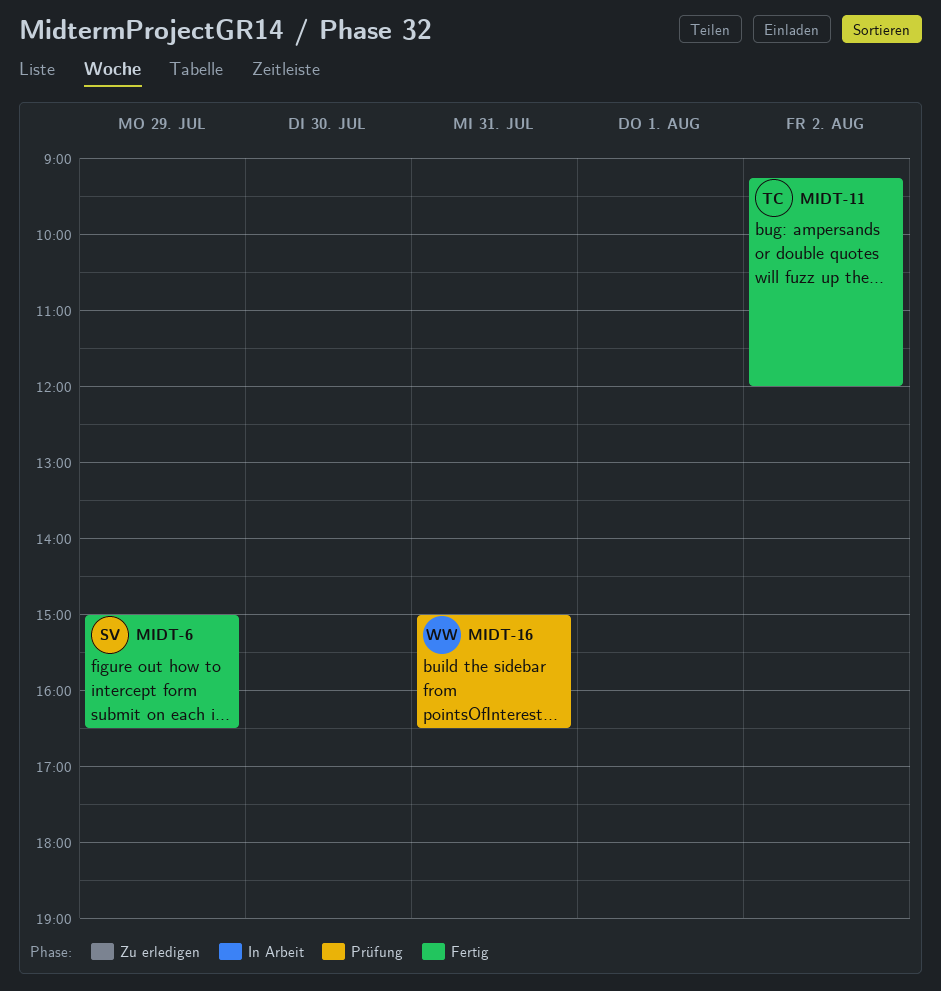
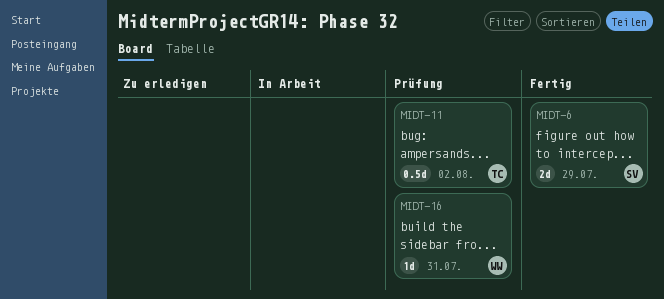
MIDT-11, status: Fertig -> Prüfung

